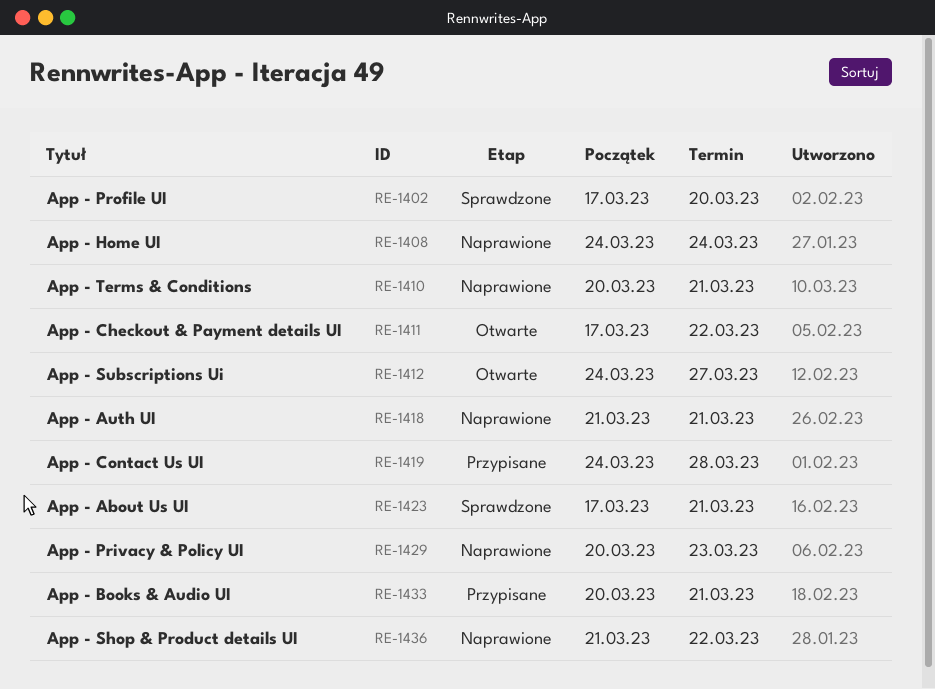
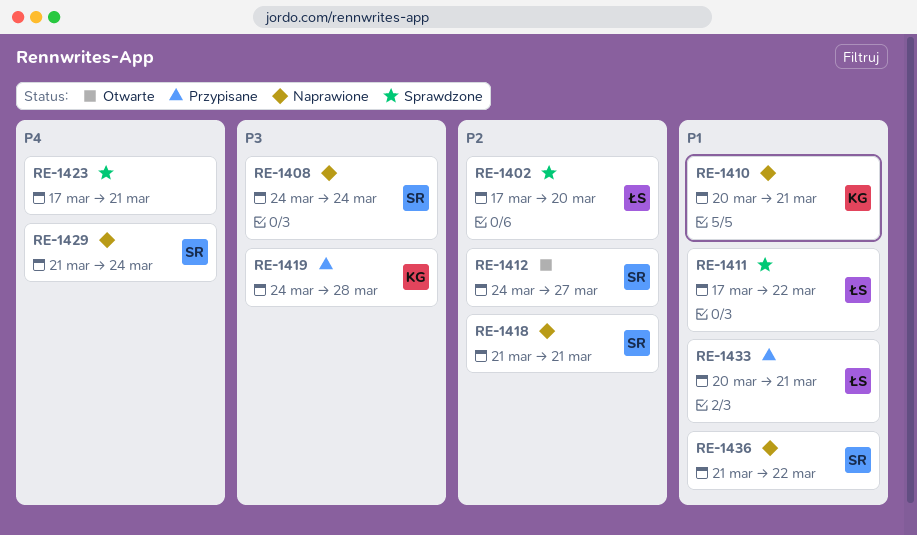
RE-1411, status: Otwarte -> Sprawdzone
RE-1429, start: Mar 20 -> Mar 21
RE-1429, due: Mar 23 -> Mar 24

